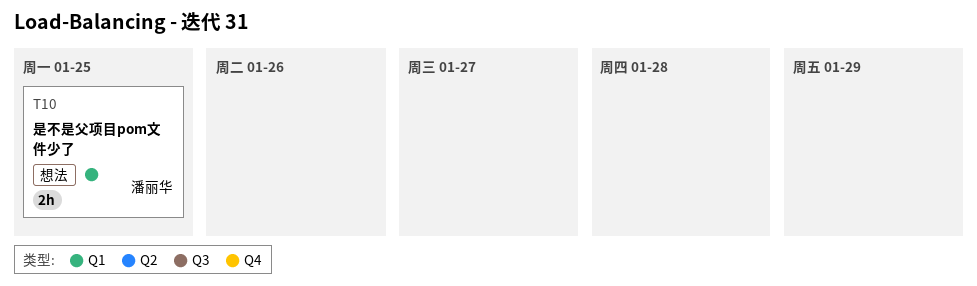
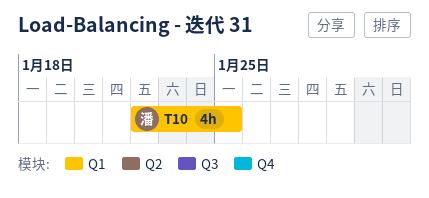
T10, estimate: 2h -> 4h

